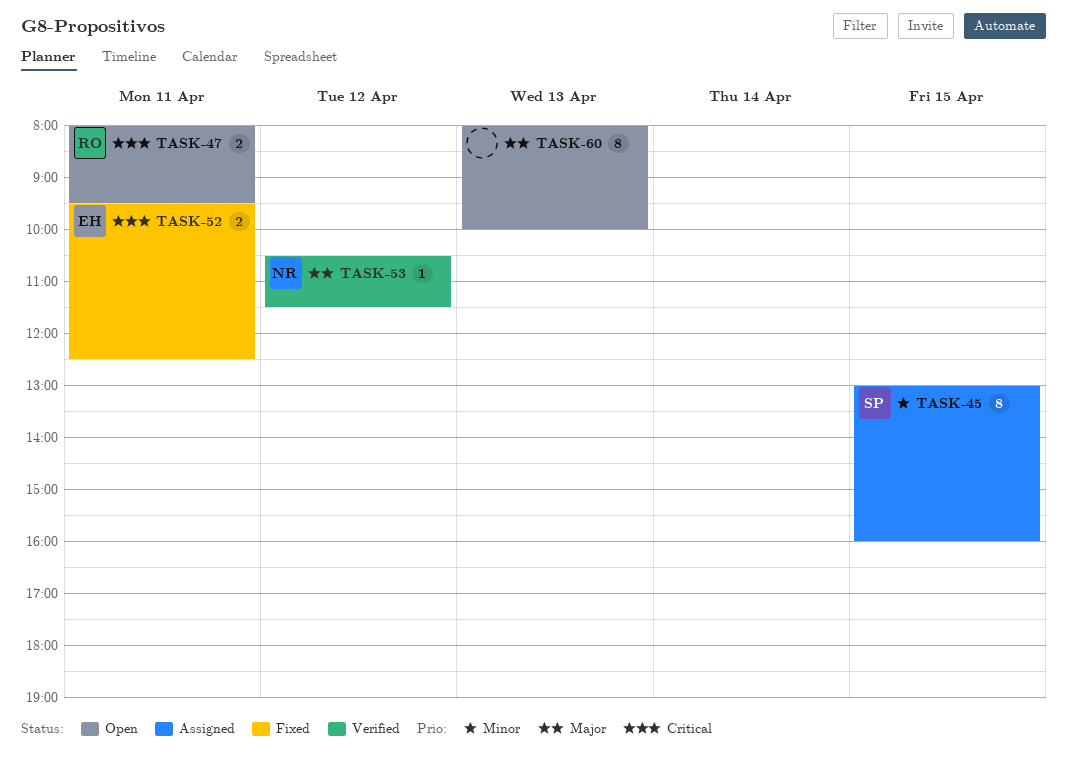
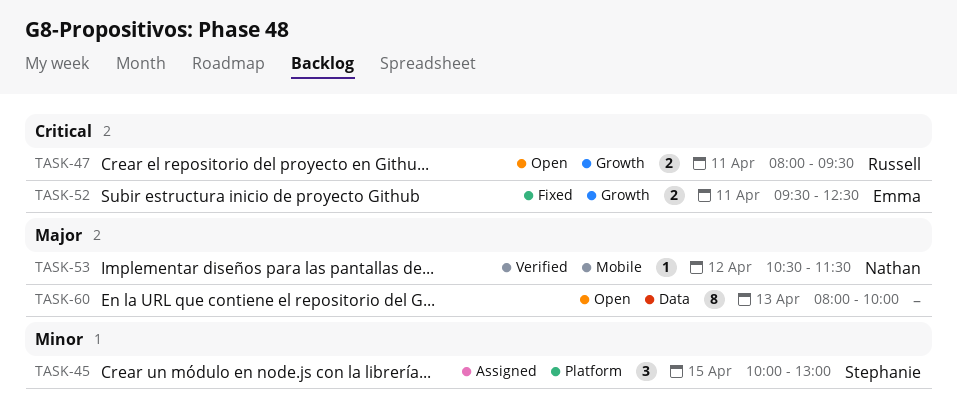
TASK-45, estimate: 8 -> 3
TASK-45, begins: 13:00 -> 10:00
TASK-45, ends: 16:00 -> 13:00

